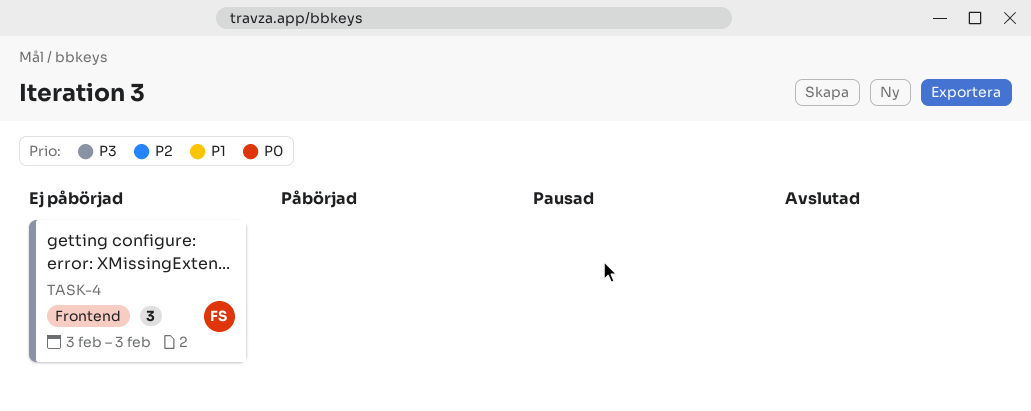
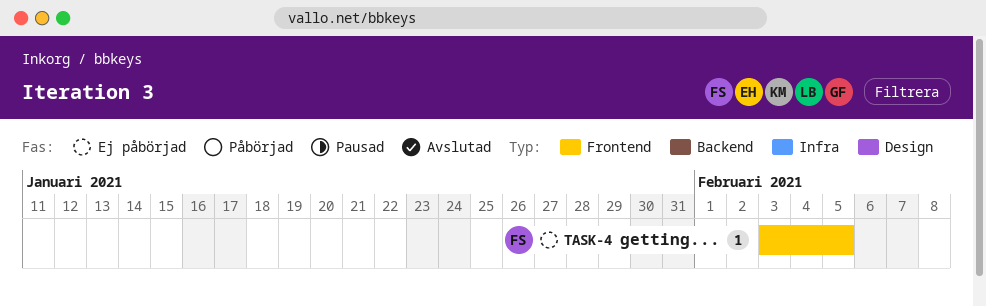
TASK-4, estimate: 3 -> 1
TASK-4, due: Feb 3 -> Feb 5

